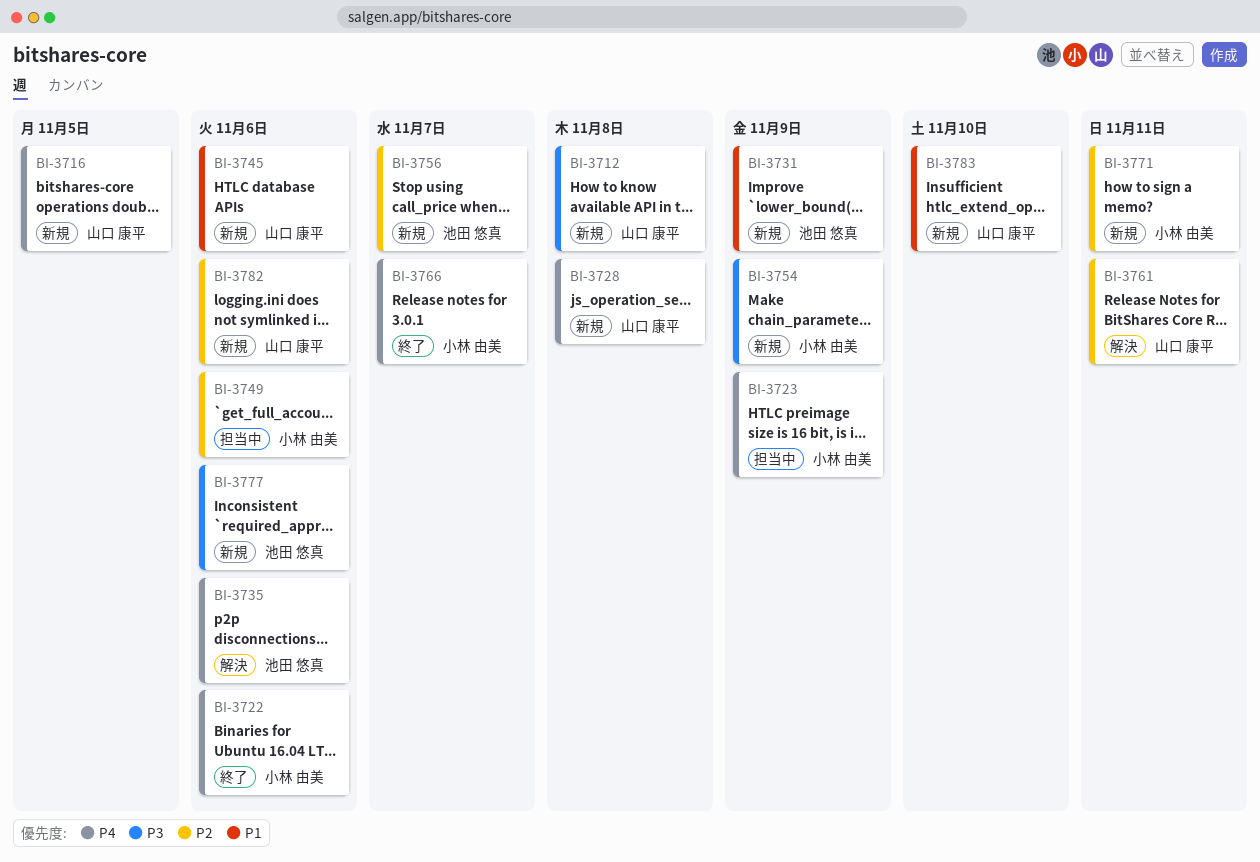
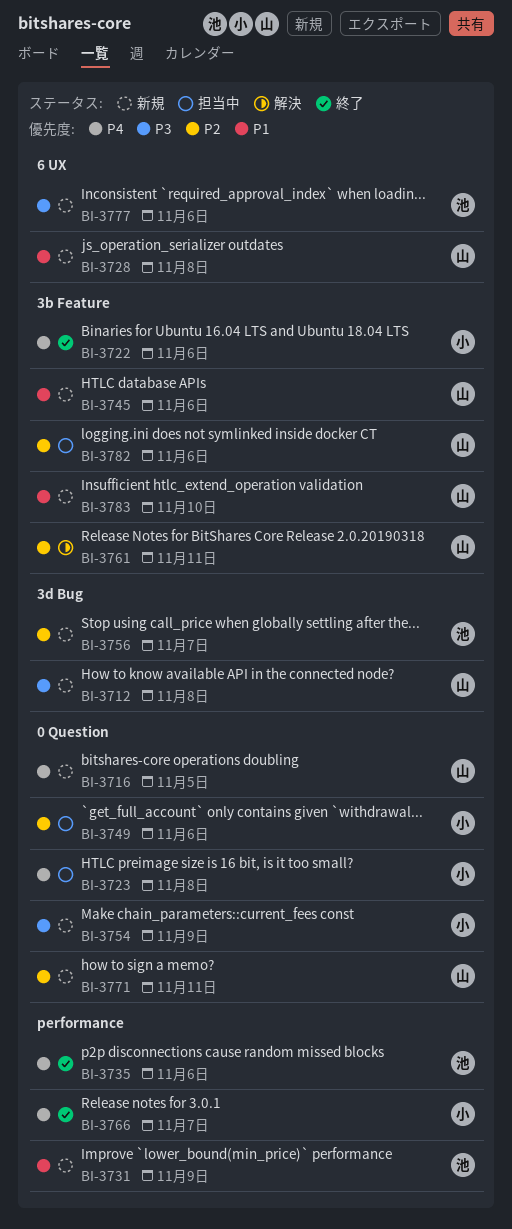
BI-3723, due: Nov 9 -> Nov 8
BI-3728, priority: P4 -> P1
BI-3735, status: 解決 -> 終了
BI-3771, owner: 小林 由美 -> 山口 康平
BI-3782, status: 新規 -> 担当中

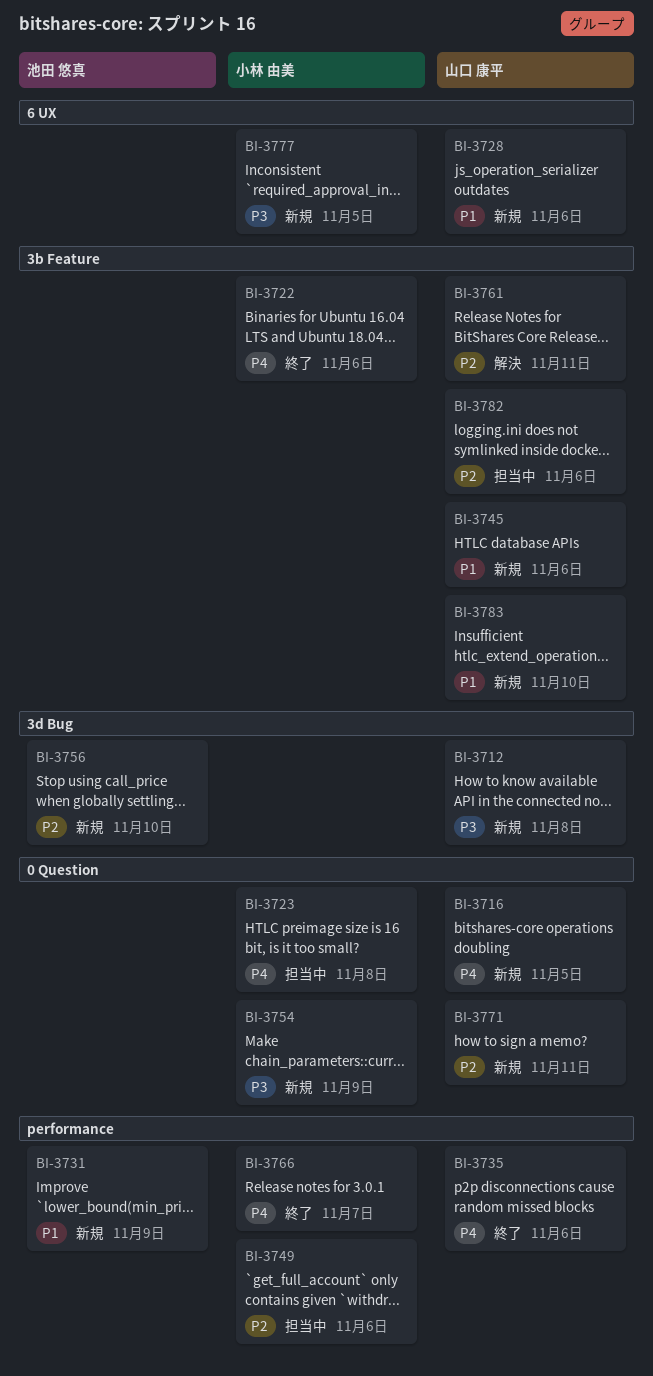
BI-3728, due: Nov 8 -> Nov 6
BI-3735, owner: 池田 悠真 -> 山口 康平
BI-3749, label: 0 Question -> performance
BI-3756, due: Nov 7 -> Nov 10
BI-3777, owner: 池田 悠真 -> 小林 由美
BI-3777, due: Nov 6 -> Nov 5

